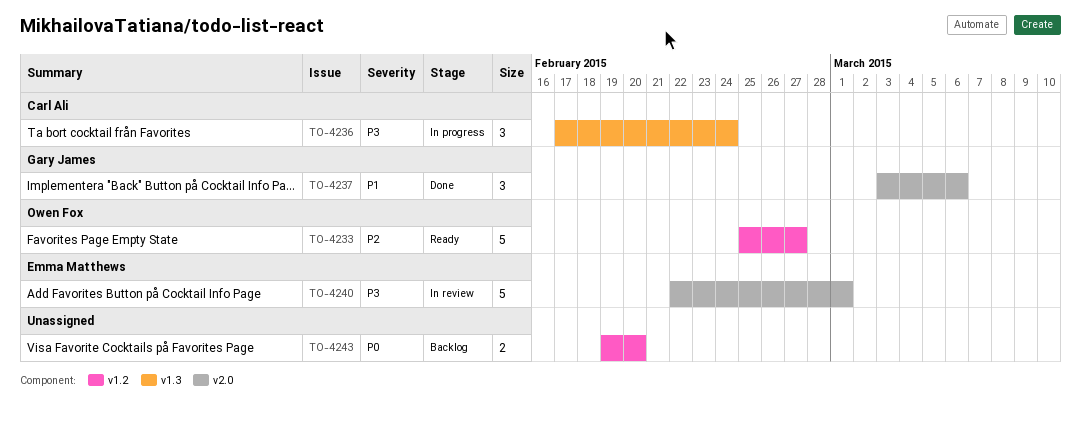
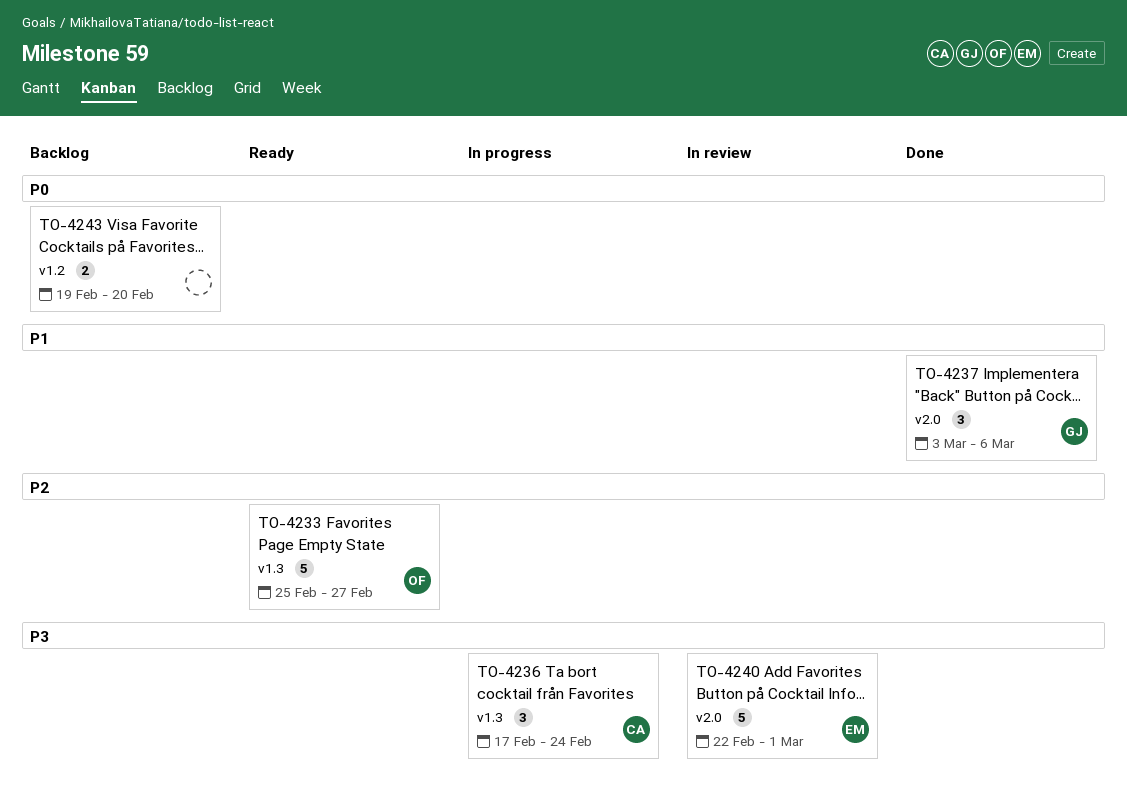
TO-4233, label: v1.2 -> v1.3

